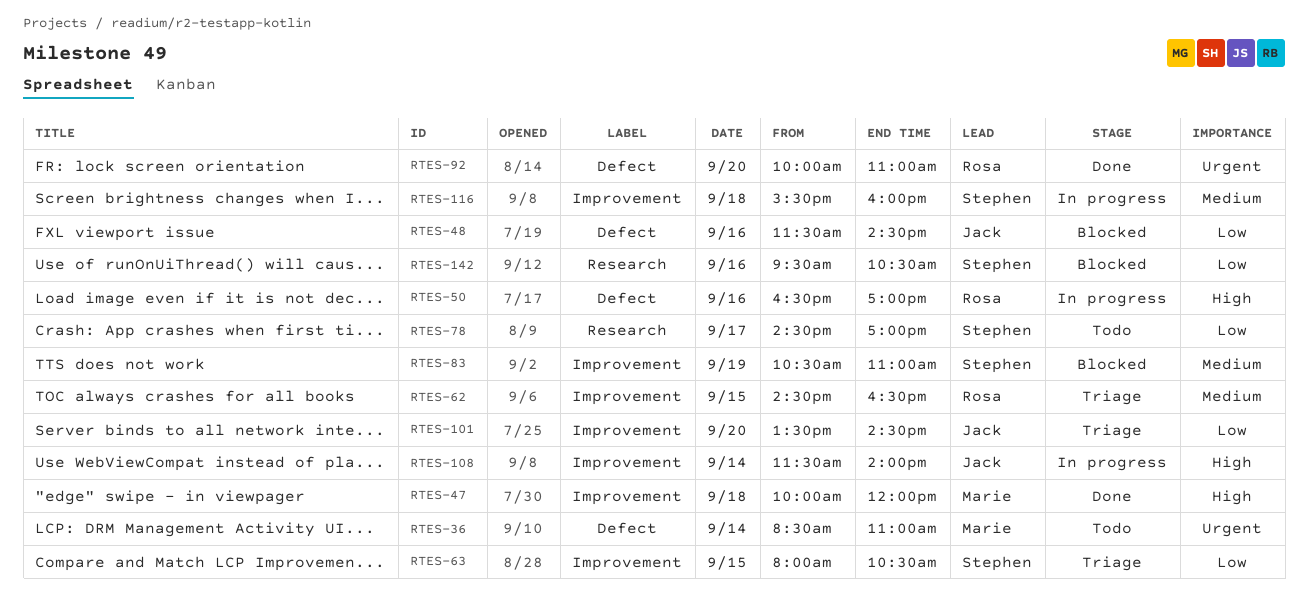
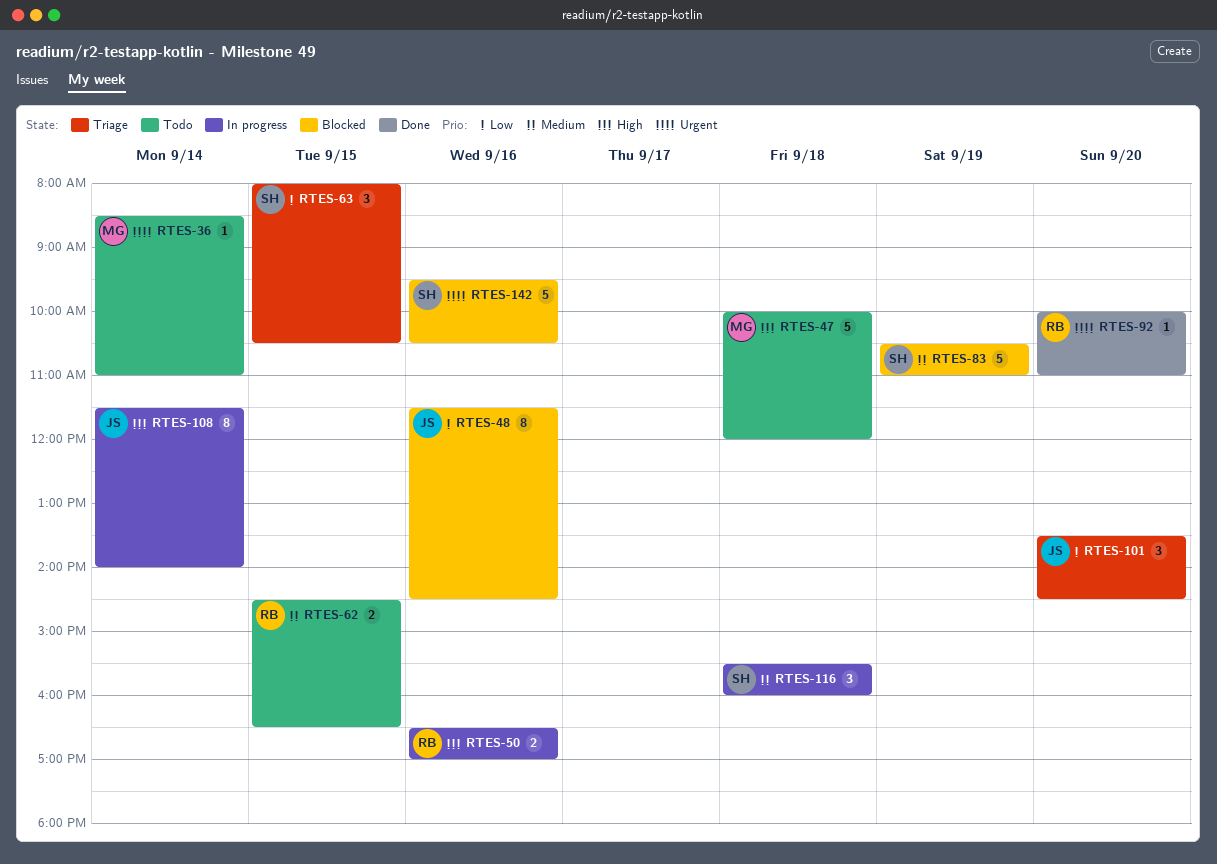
RTES-47, status: Done -> Todo
RTES-62, status: Triage -> Todo
RTES-78: present -> none
RTES-142, priority: Low -> Urgent

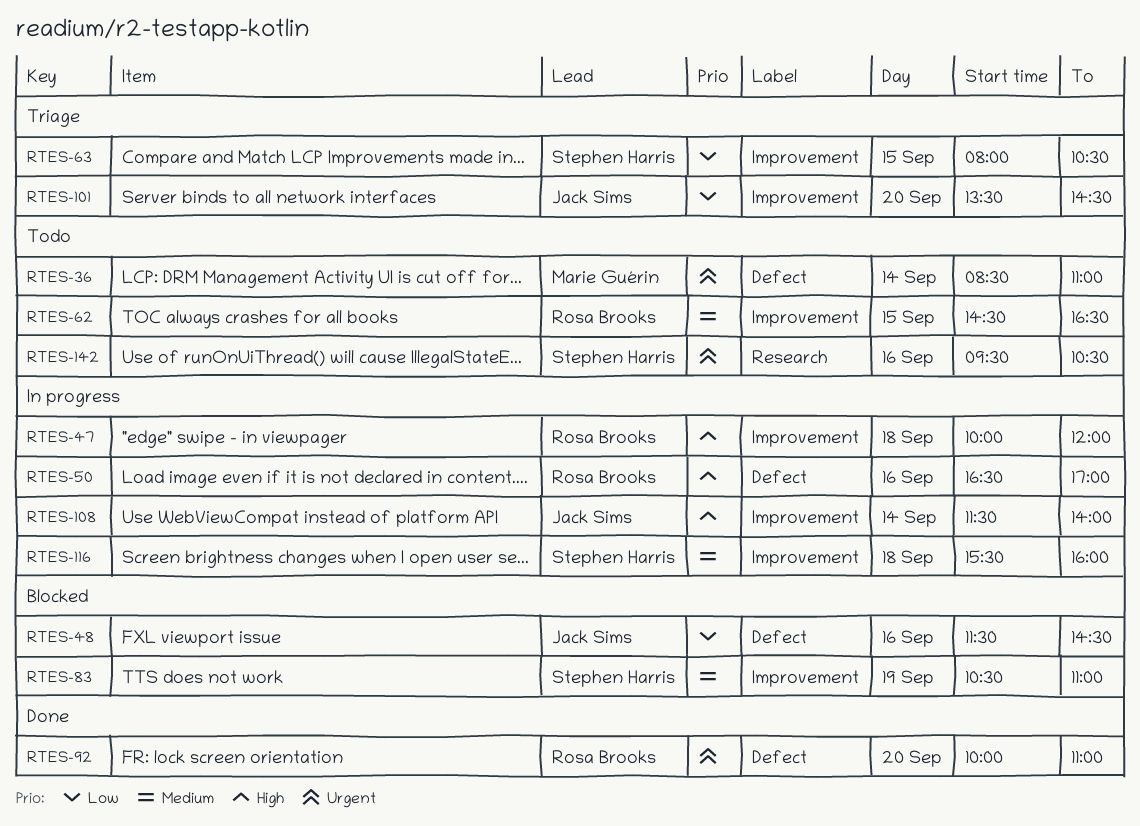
RTES-47, status: Todo -> In progress
RTES-47, owner: Marie Guérin -> Rosa Brooks
RTES-142, status: Blocked -> Todo

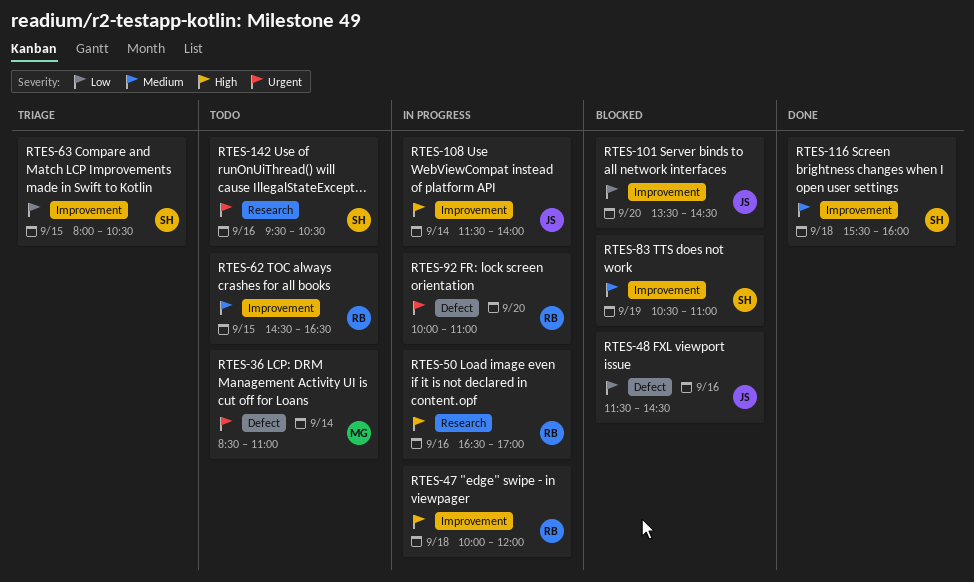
RTES-50, label: Defect -> Research
RTES-92, status: Done -> In progress
RTES-101, status: Triage -> Blocked
RTES-116, status: In progress -> Done

